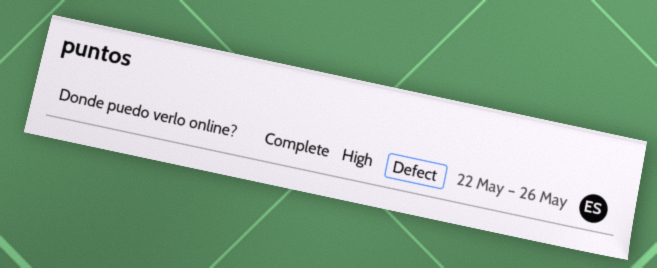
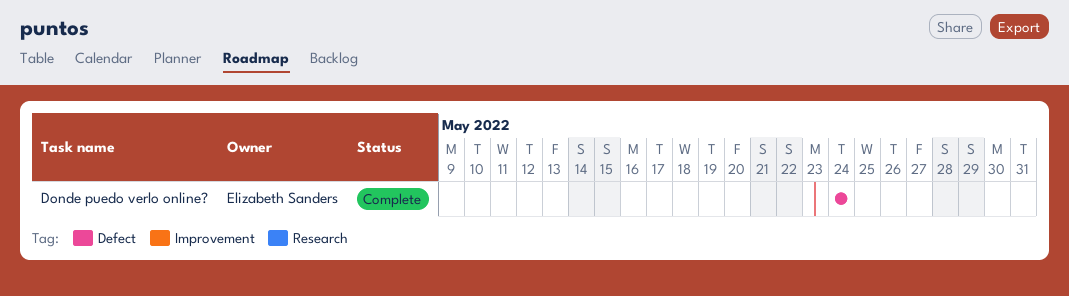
Donde puedo verlo online?, start: May 22 -> May 24
Donde puedo verlo online?, due: May 26 -> May 24

